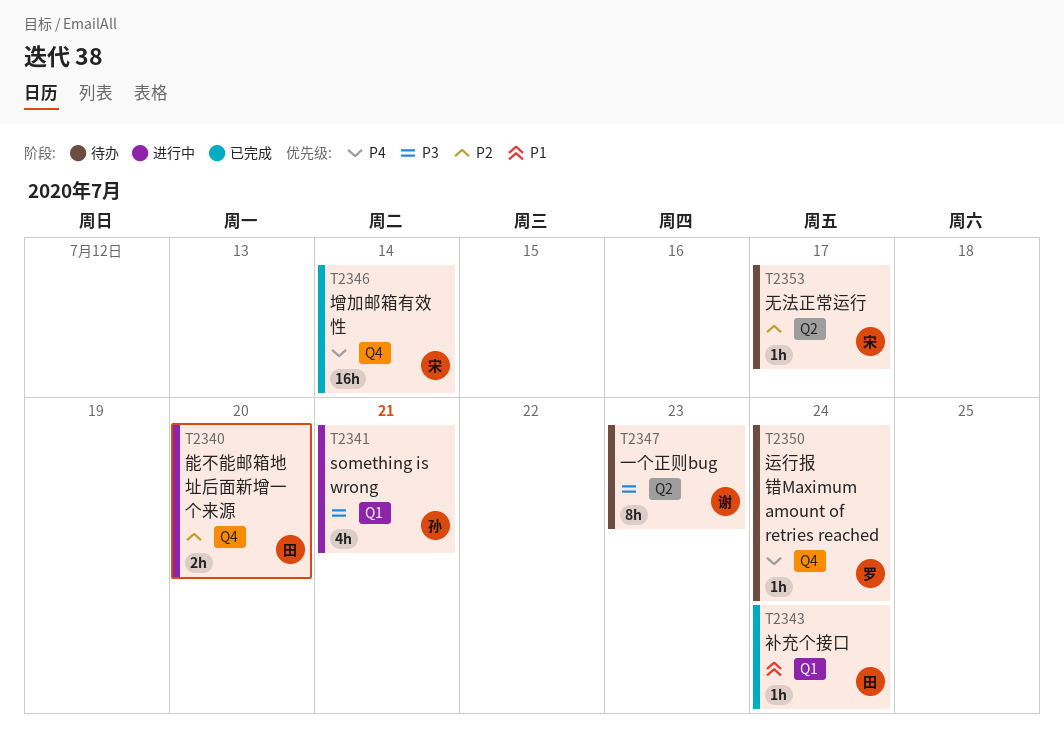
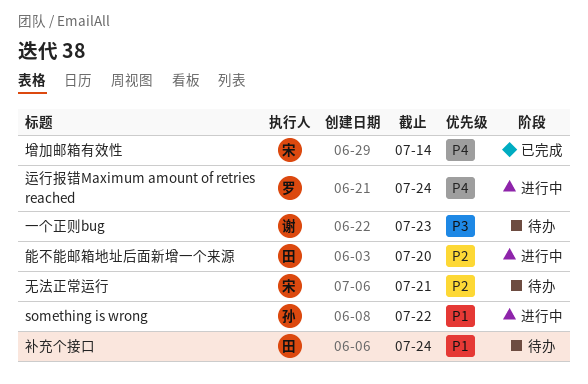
something is wrong, priority: P3 -> P1
something is wrong, due: Jul 21 -> Jul 22
无法正常运行, due: Jul 17 -> Jul 21
补充个接口, status: 已完成 -> 待办
运行报错Maximum amount of retries reached, status: 待办 -> 进行中

